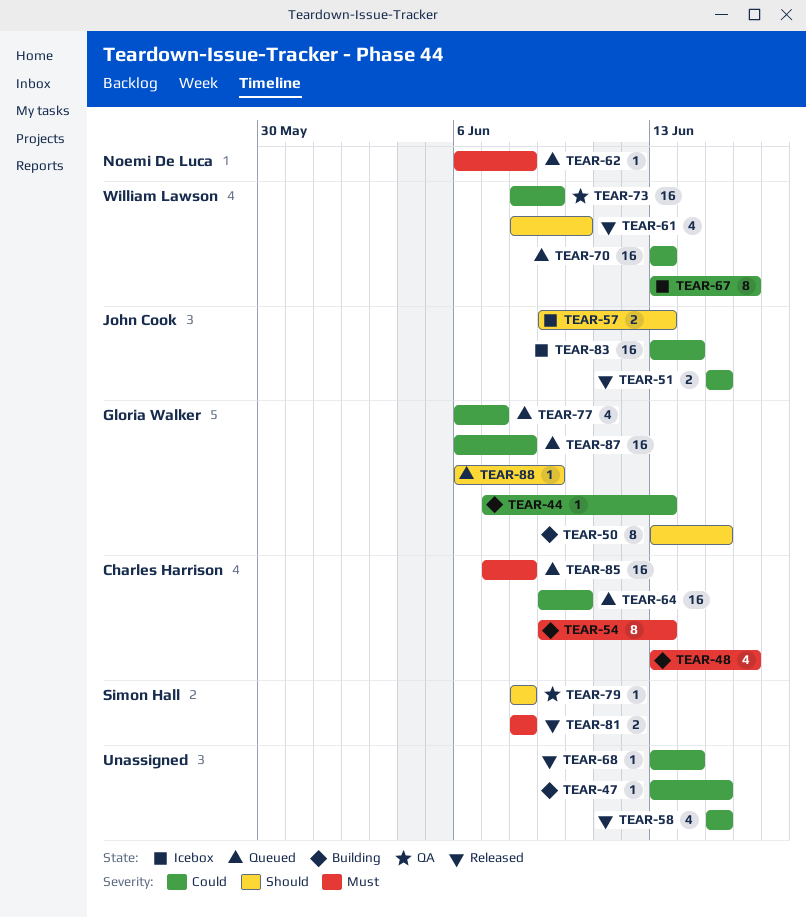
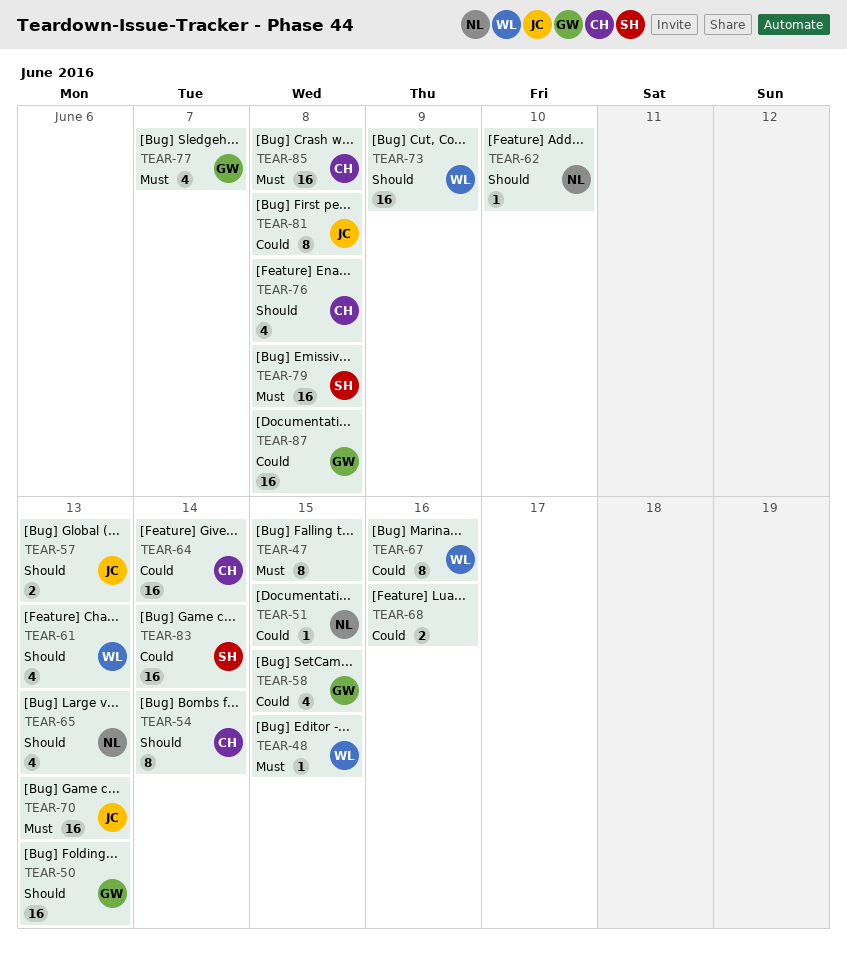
TEAR-44: present -> none
TEAR-47, priority: Could -> Must
TEAR-47, estimate: 1 -> 8
TEAR-48, owner: Charles Harrison -> William Lawson
TEAR-48, estimate: 4 -> 1
TEAR-48, due: Jun 16 -> Jun 15
TEAR-50, estimate: 8 -> 16
TEAR-50, due: Jun 15 -> Jun 13
TEAR-51, owner: John Cook -> Noemi De Luca
TEAR-51, estimate: 2 -> 1
TEAR-54, priority: Must -> Should
TEAR-54, due: Jun 13 -> Jun 14
TEAR-58, owner: none -> Gloria Walker
TEAR-61, due: Jun 10 -> Jun 13
TEAR-62, priority: Must -> Should
TEAR-62, due: Jun 8 -> Jun 10
TEAR-64, due: Jun 10 -> Jun 14
TEAR-65: none -> present
TEAR-68, estimate: 1 -> 2
TEAR-68, due: Jun 14 -> Jun 16
TEAR-70, owner: William Lawson -> John Cook
TEAR-70, priority: Could -> Must
TEAR-73, priority: Could -> Should
TEAR-76: none -> present
TEAR-77, priority: Could -> Must
TEAR-79, priority: Should -> Must
TEAR-79, estimate: 1 -> 16
TEAR-81, owner: Simon Hall -> John Cook
TEAR-81, priority: Must -> Could
TEAR-81, estimate: 2 -> 8
TEAR-83, owner: John Cook -> Simon Hall
TEAR-88: present -> none

